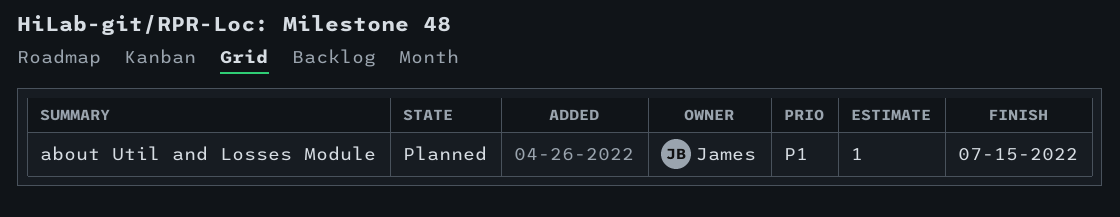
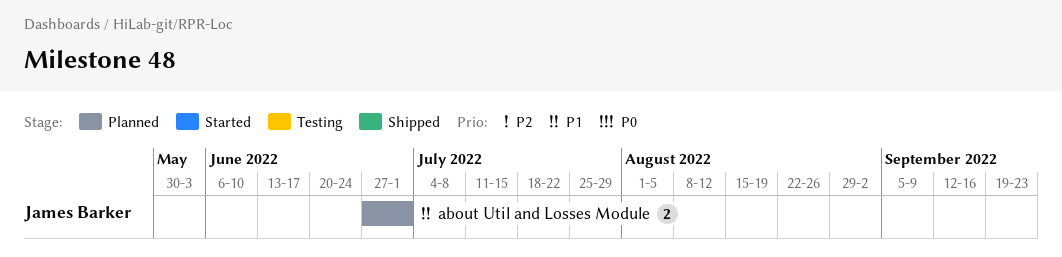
about Util and Losses Module, estimate: 1 -> 2
about Util and Losses Module, due: Jul 15 -> Jul 1

